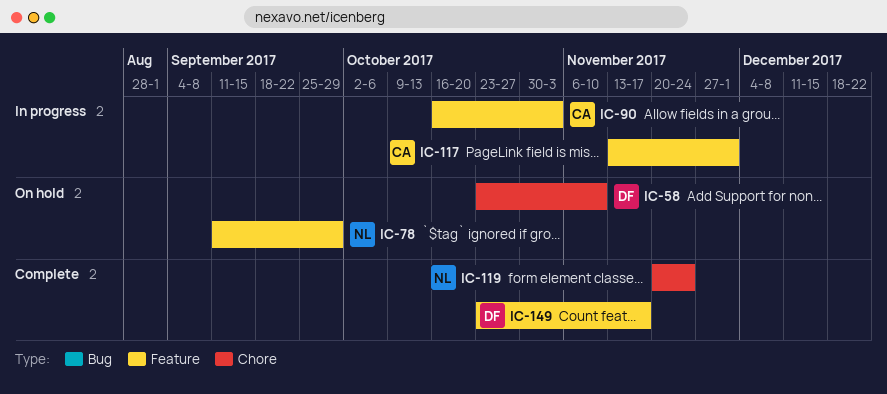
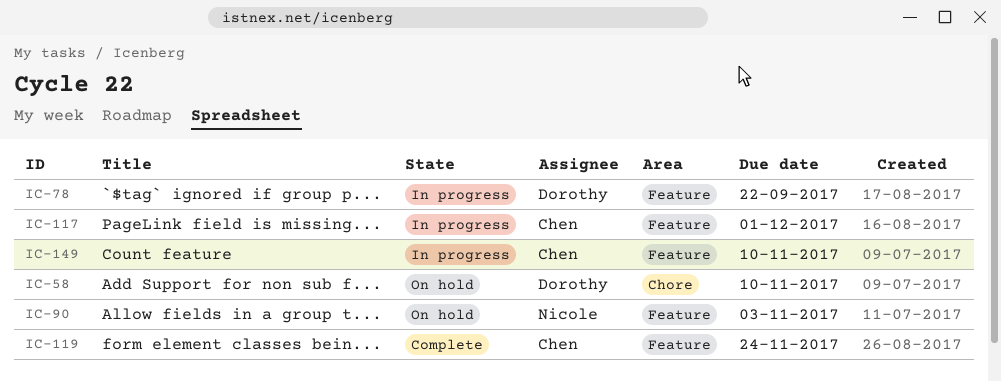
IC-78, status: On hold -> In progress
IC-78, owner: Nicole -> Dorothy
IC-78, due: Sep 29 -> Sep 22
IC-90, status: In progress -> On hold
IC-90, owner: Chen -> Nicole
IC-119, owner: Nicole -> Chen
IC-119, label: Chore -> Feature
IC-149, status: Complete -> In progress
IC-149, owner: Dorothy -> Chen
IC-149, due: Nov 17 -> Nov 10

